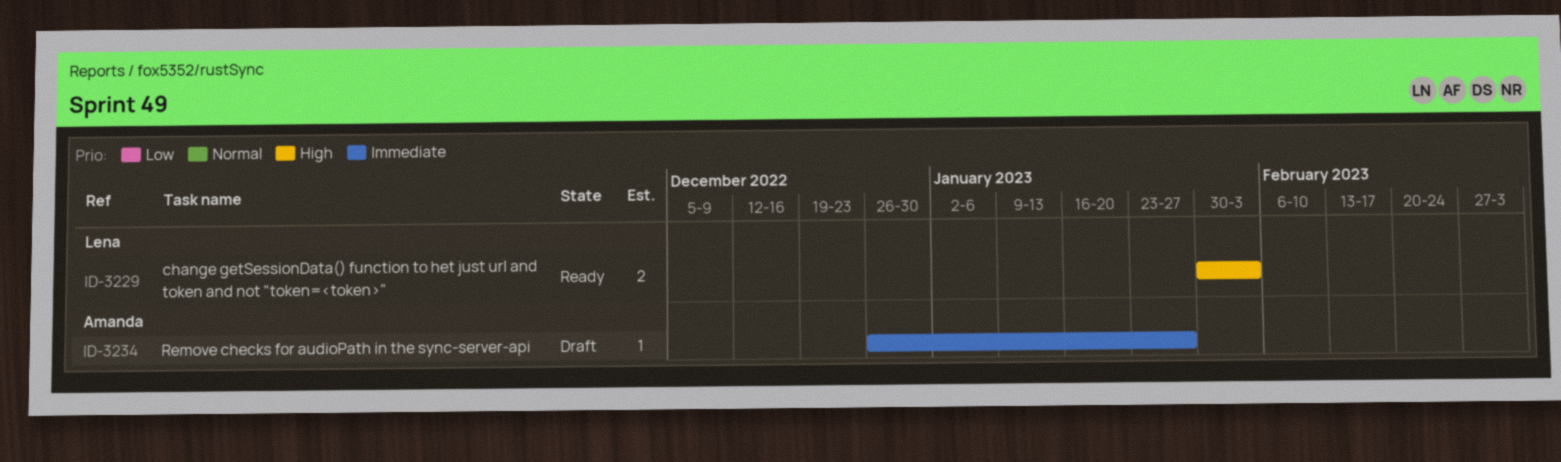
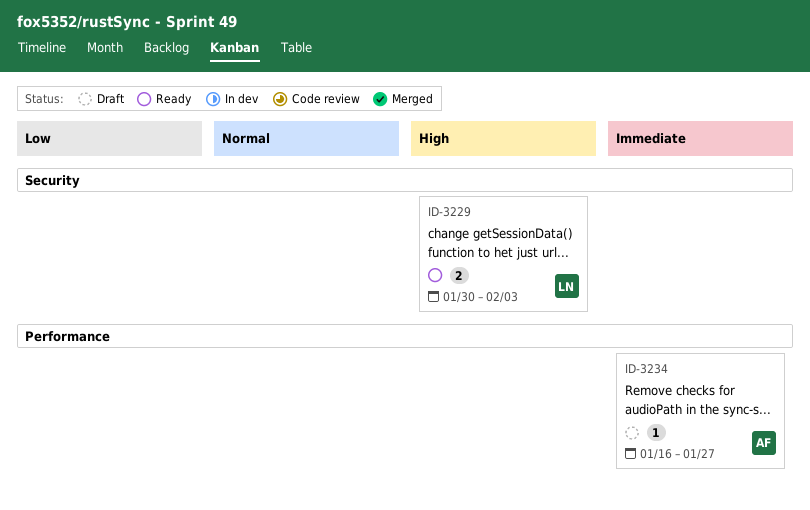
ID-3234, start: Dec 26 -> Jan 16

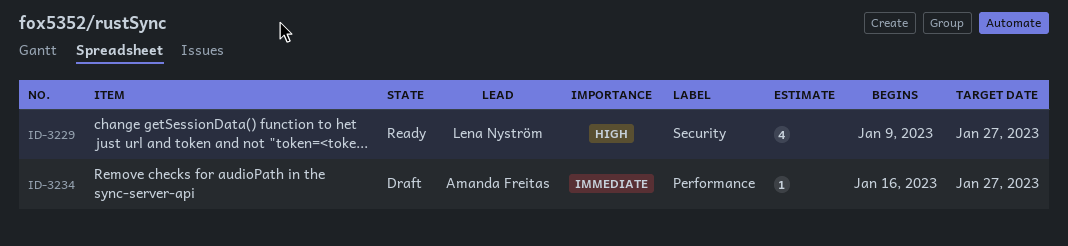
ID-3229, estimate: 2 -> 4
ID-3229, start: Jan 30 -> Jan 9
ID-3229, due: Feb 3 -> Jan 27

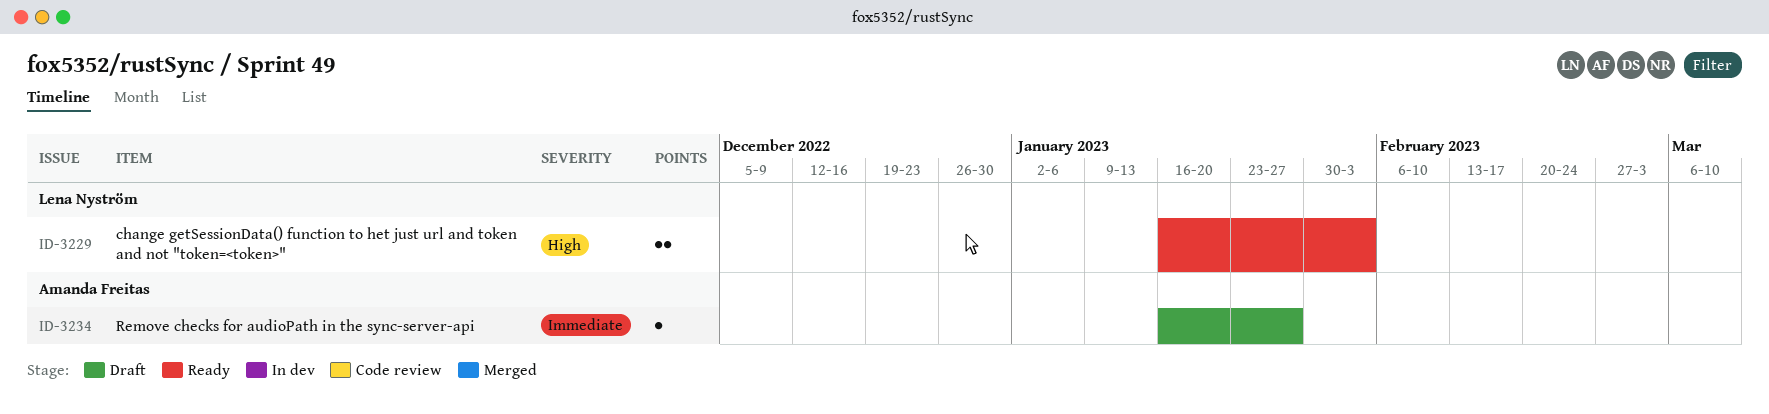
ID-3229, estimate: 4 -> 2
ID-3229, start: Jan 9 -> Jan 16
ID-3229, due: Jan 27 -> Feb 3

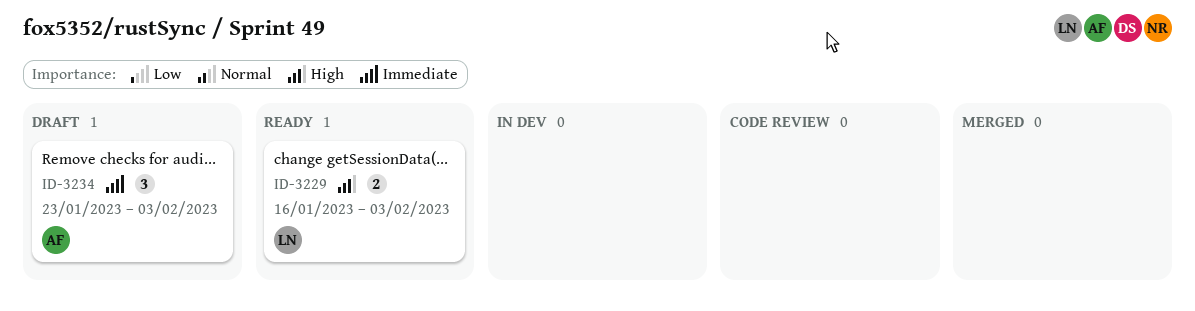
ID-3234, estimate: 1 -> 3
ID-3234, start: Jan 16 -> Jan 23
ID-3234, due: Jan 27 -> Feb 3

